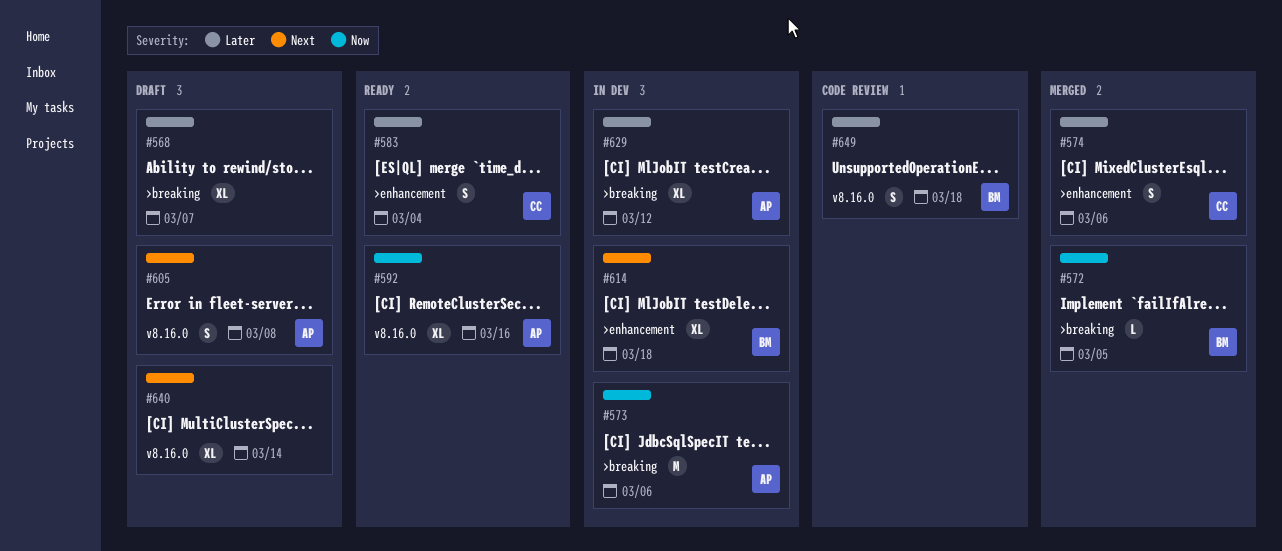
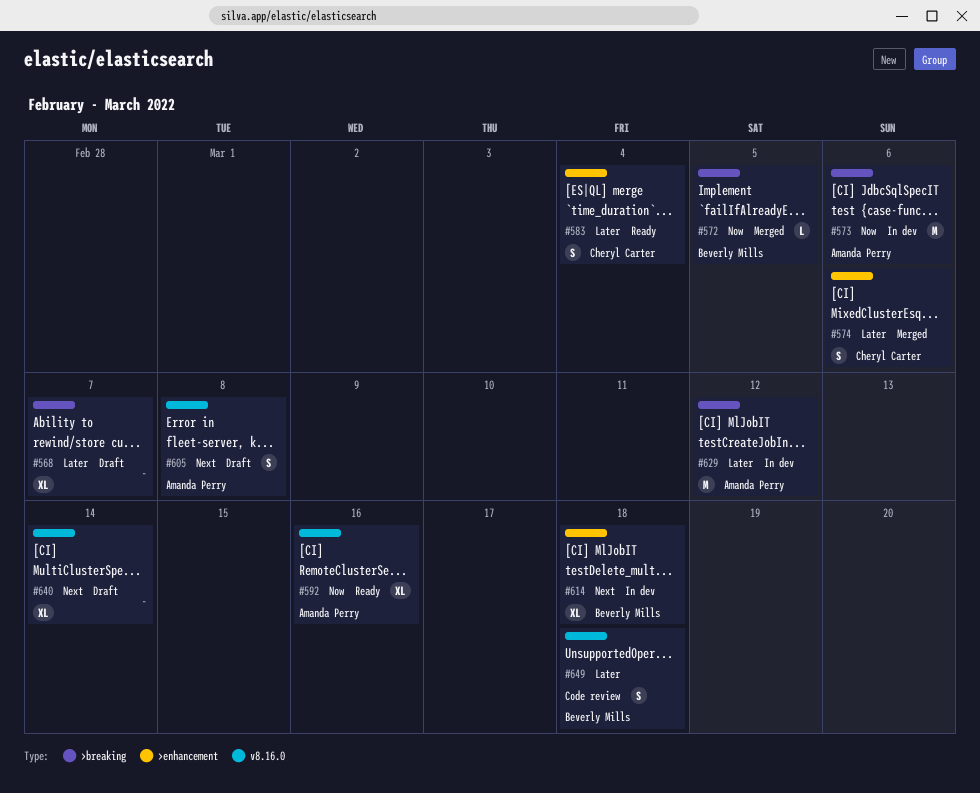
#629, estimate: XL -> M

